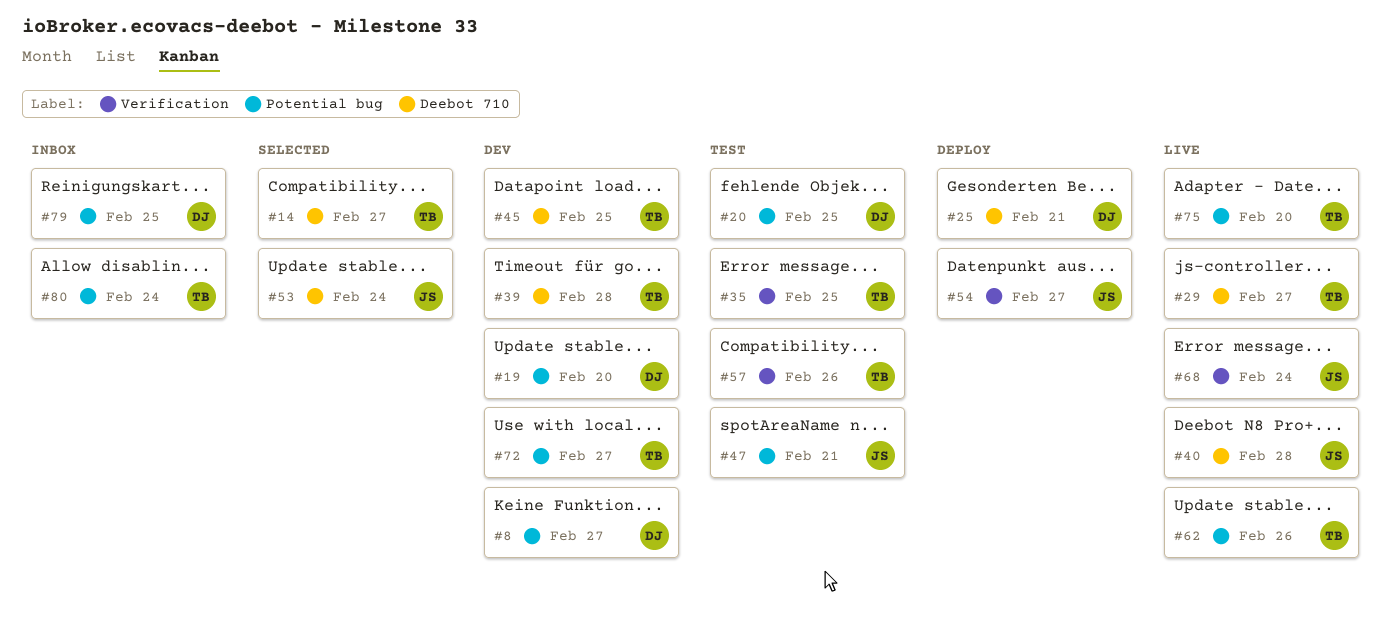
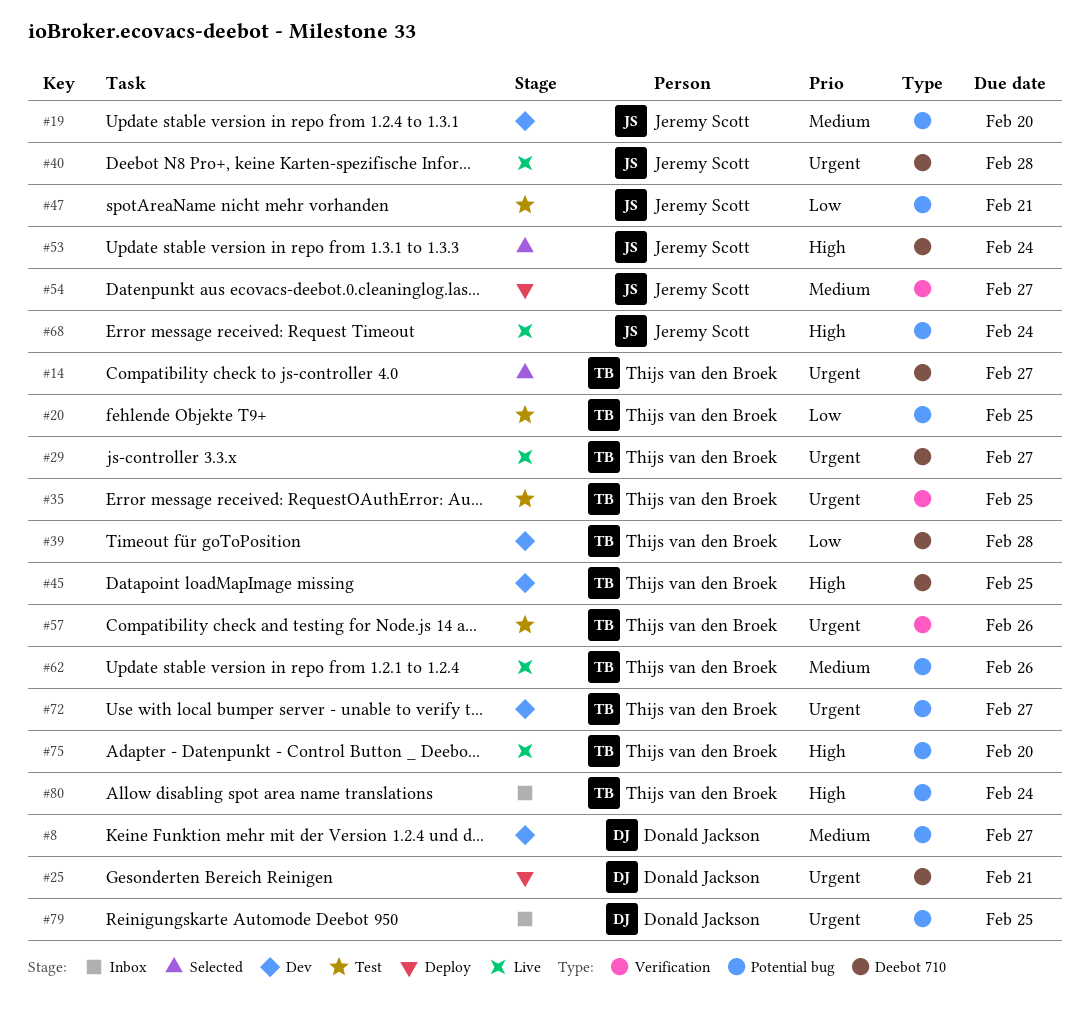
#19, owner: Donald Jackson -> Jeremy Scott
#20, owner: Donald Jackson -> Thijs van den Broek
#68, label: Verification -> Potential bug

